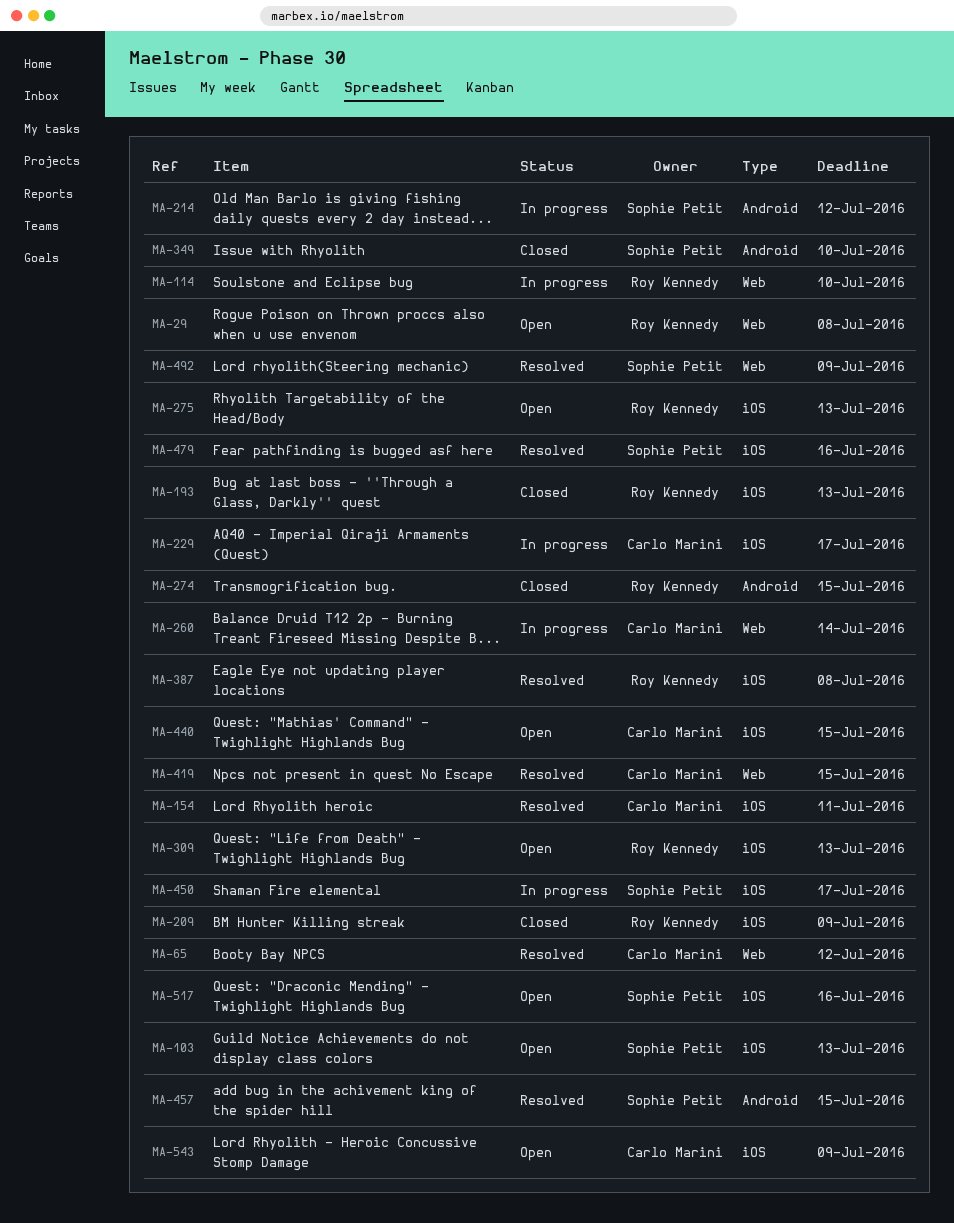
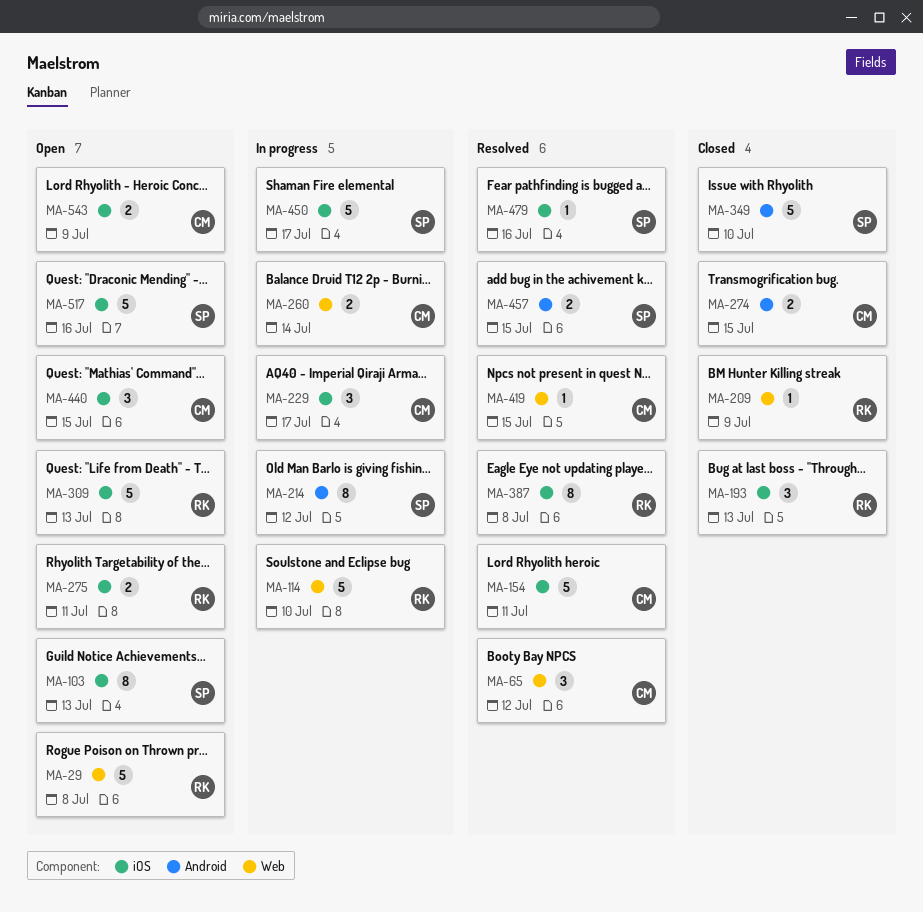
MA-209, label: iOS -> Web
MA-274, owner: Roy Kennedy -> Carlo Marini
MA-275, due: Jul 13 -> Jul 11
MA-492: present -> none

